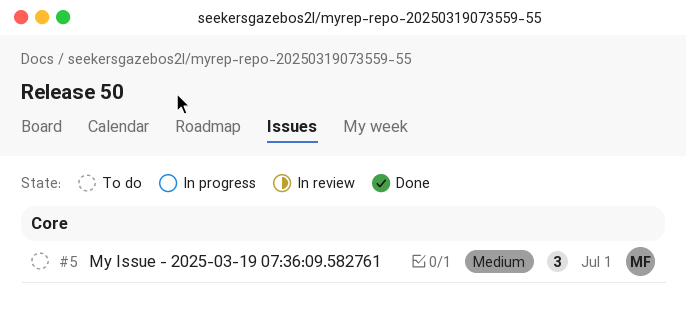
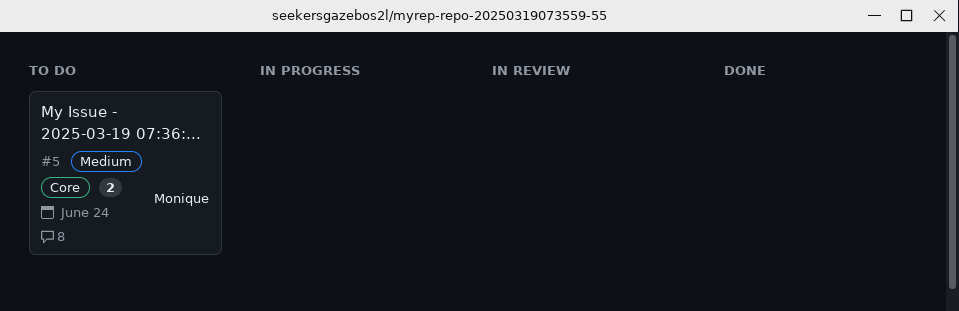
#5, estimate: 3 -> 2
#5, due: Jul 1 -> Jun 24

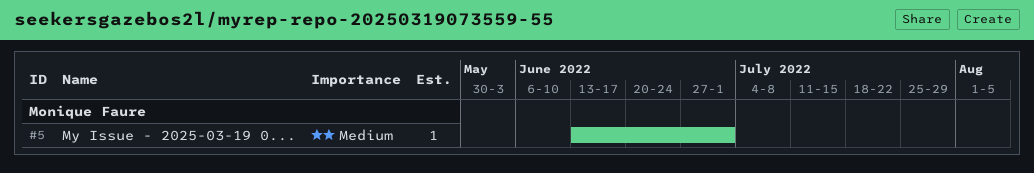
#5, estimate: 2 -> 1
#5, due: Jun 24 -> Jul 1

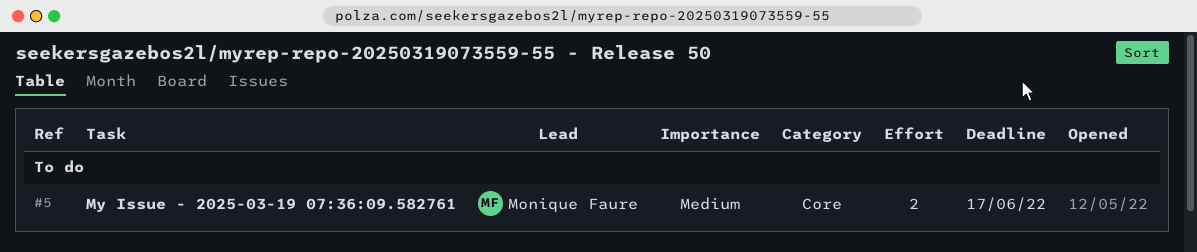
#5, estimate: 1 -> 2
#5, due: Jul 1 -> Jun 17

